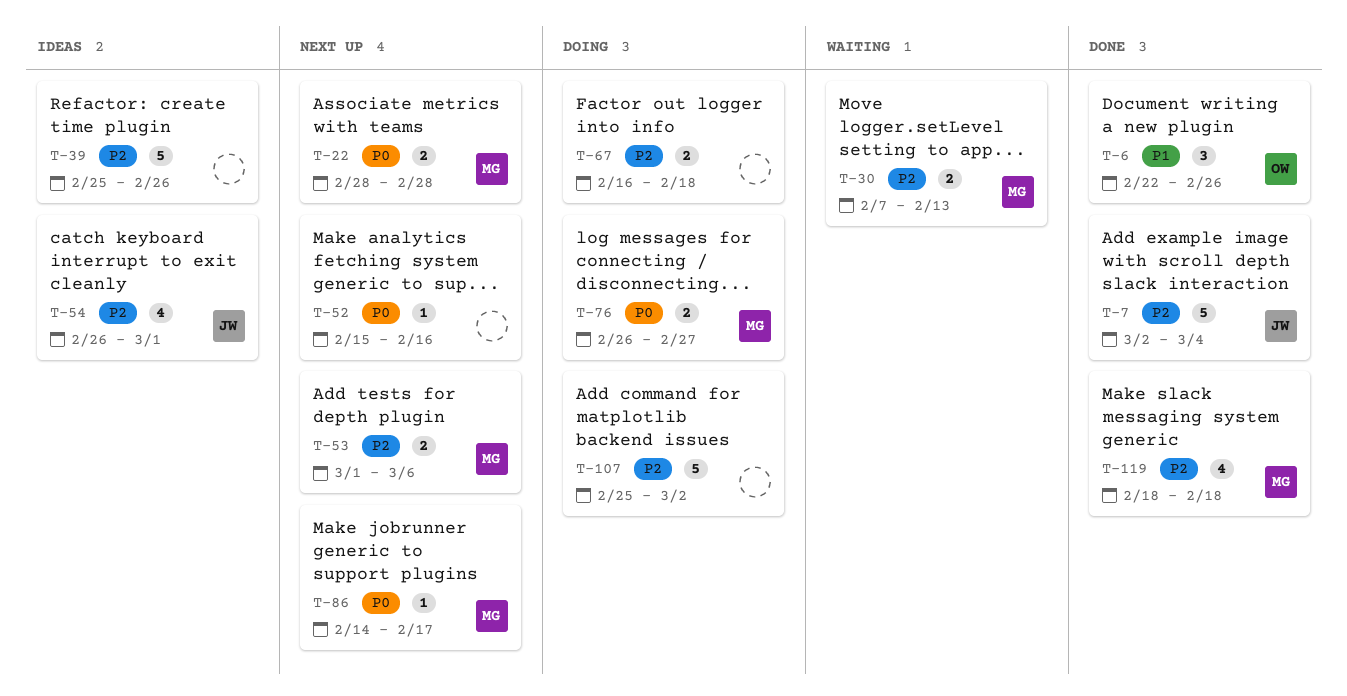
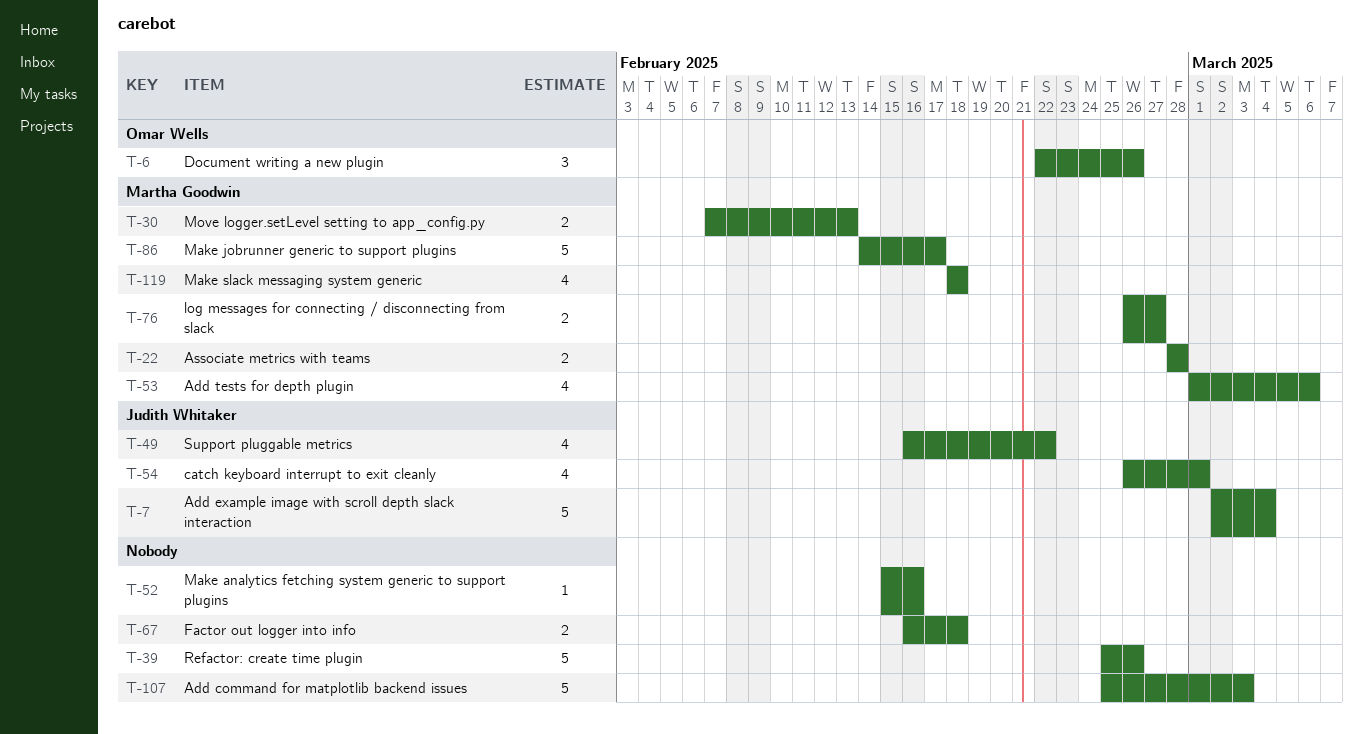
T-49: none -> present
T-53, estimate: 2 -> 4
T-86, estimate: 1 -> 5
T-107, due: Mar 2 -> Mar 3

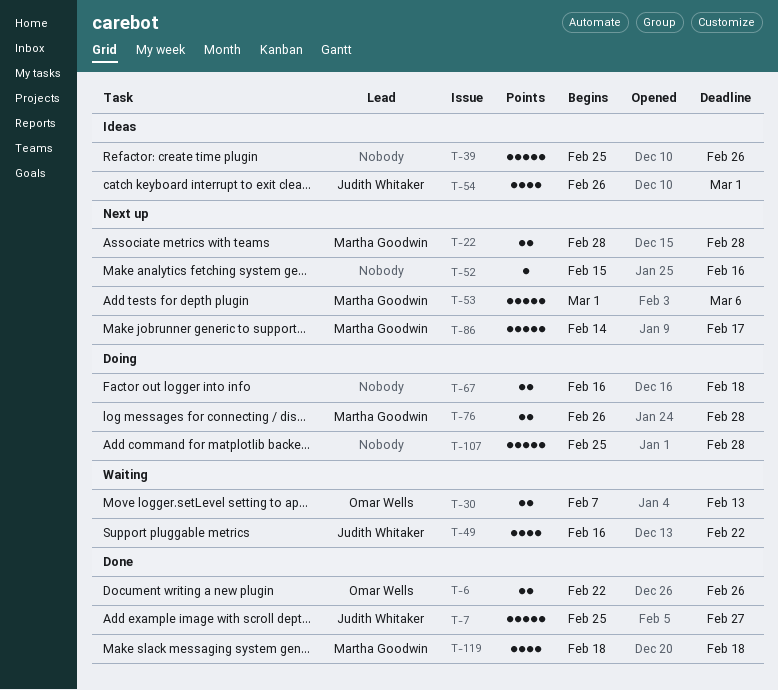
T-6, estimate: 3 -> 2
T-7, start: Mar 2 -> Feb 25
T-7, due: Mar 4 -> Feb 27
T-30, owner: Martha Goodwin -> Omar Wells
T-53, estimate: 4 -> 5
T-76, due: Feb 27 -> Feb 28
T-107, due: Mar 3 -> Feb 28

